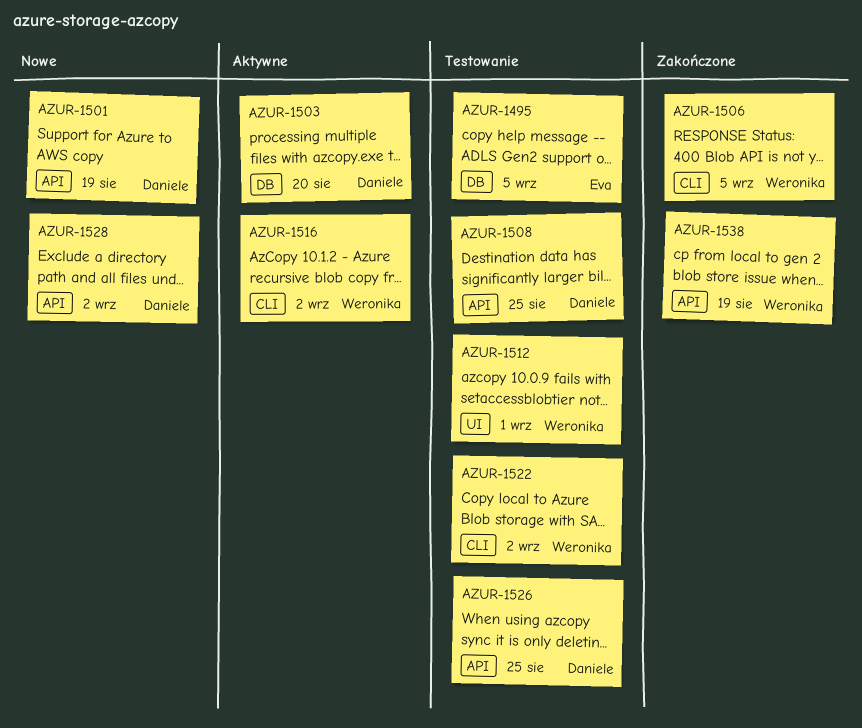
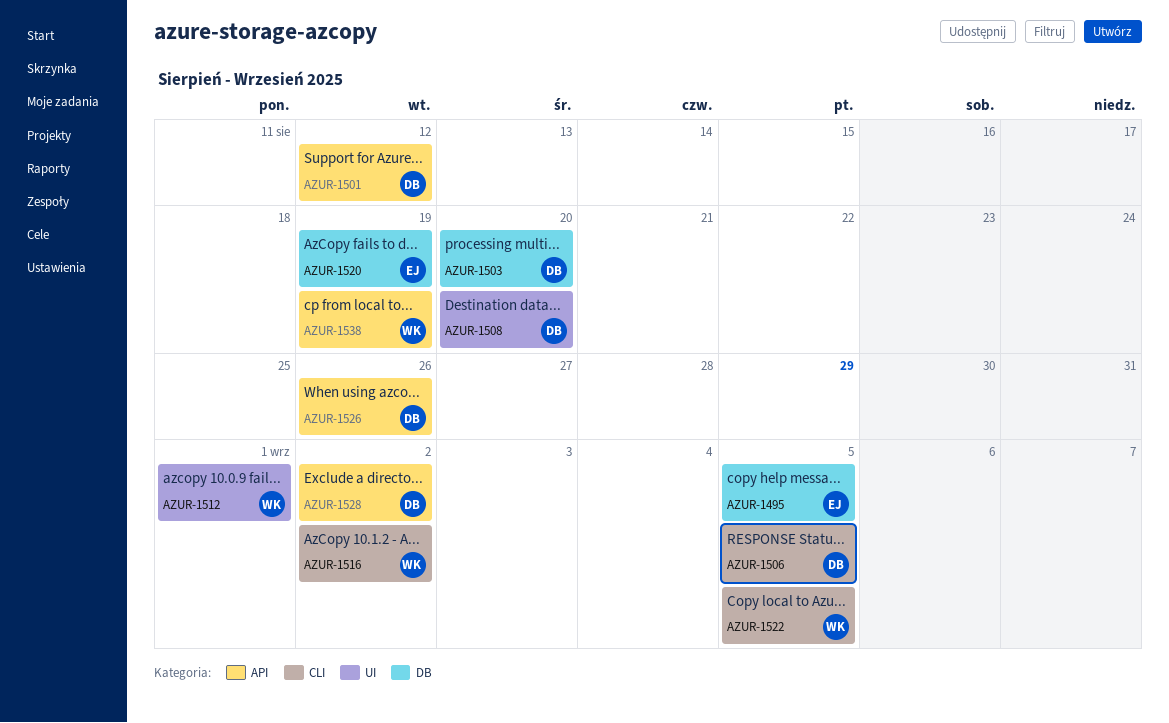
AZUR-1501, due: Aug 19 -> Aug 12
AZUR-1506, owner: Weronika -> Daniele
AZUR-1508, label: API -> UI
AZUR-1508, due: Aug 25 -> Aug 20
AZUR-1520: none -> present
AZUR-1522, due: Sep 2 -> Sep 5
AZUR-1526, due: Aug 25 -> Aug 26

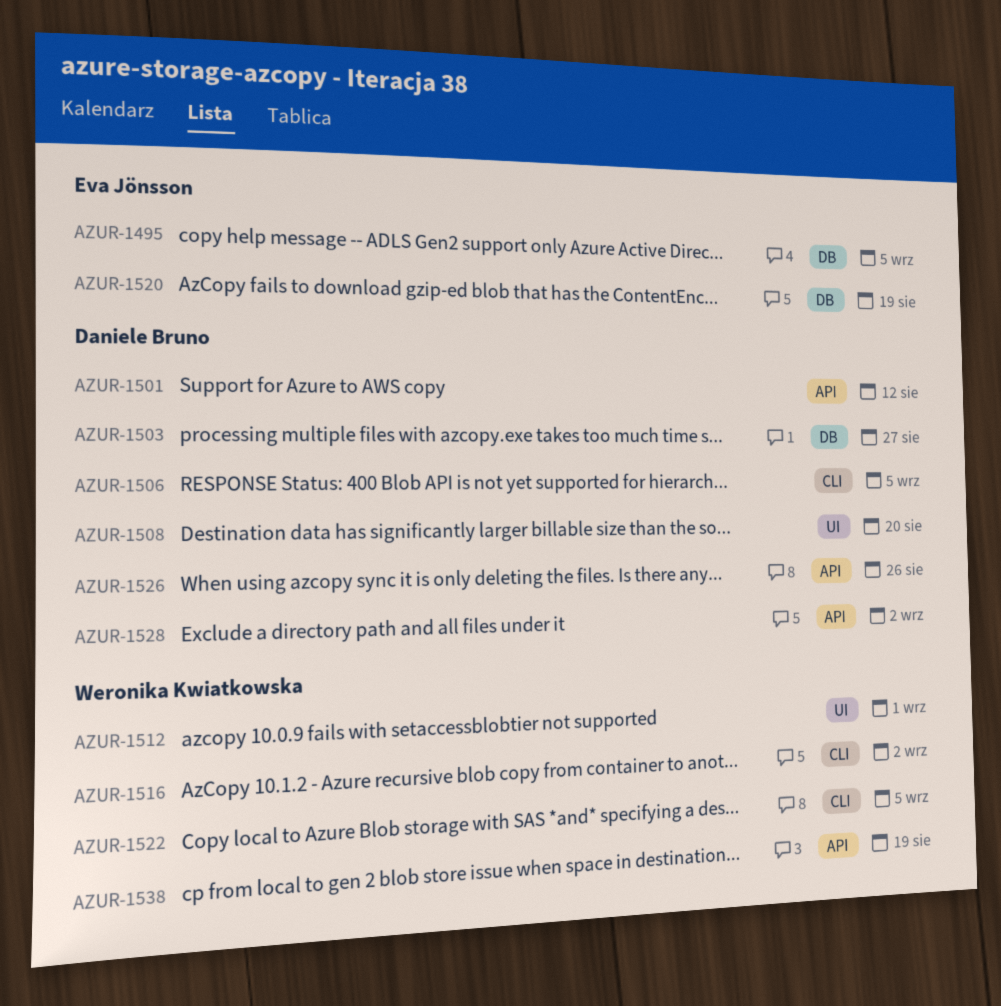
AZUR-1503, due: Aug 20 -> Aug 27

